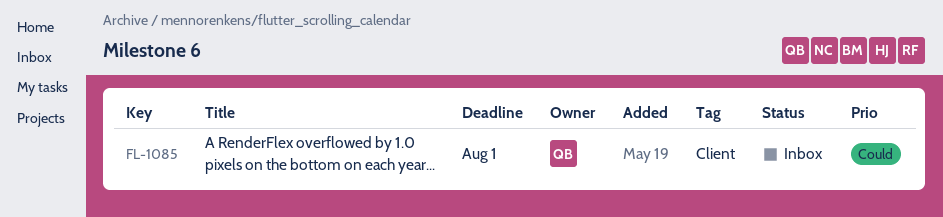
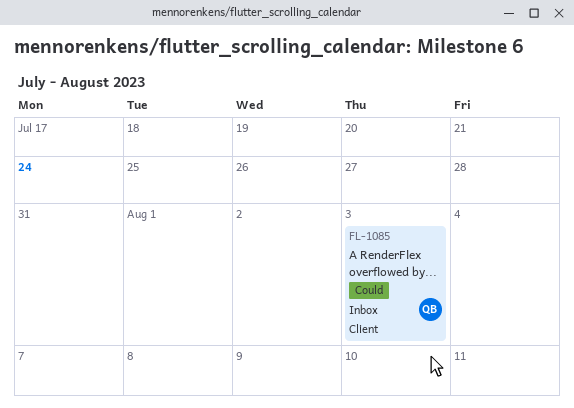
FL-1085, due: Aug 1 -> Aug 3

